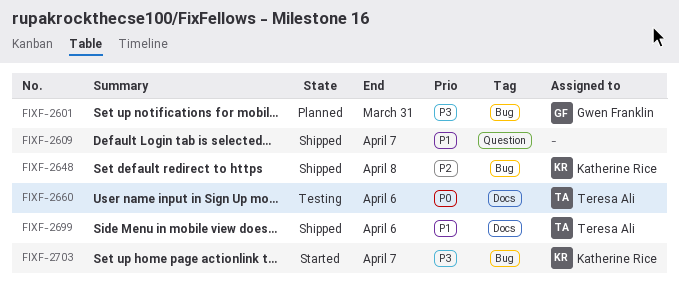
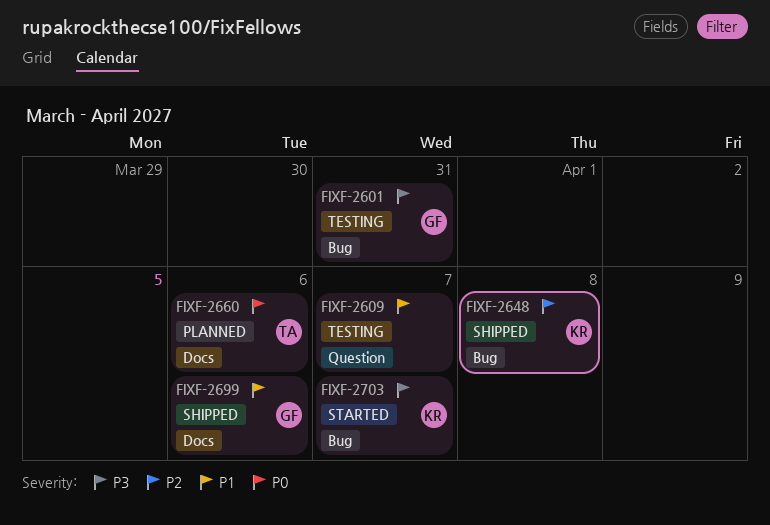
FIXF-2601, status: Planned -> Testing
FIXF-2609, status: Shipped -> Testing
FIXF-2660, status: Testing -> Planned
FIXF-2699, owner: Teresa Ali -> Gwen Franklin

